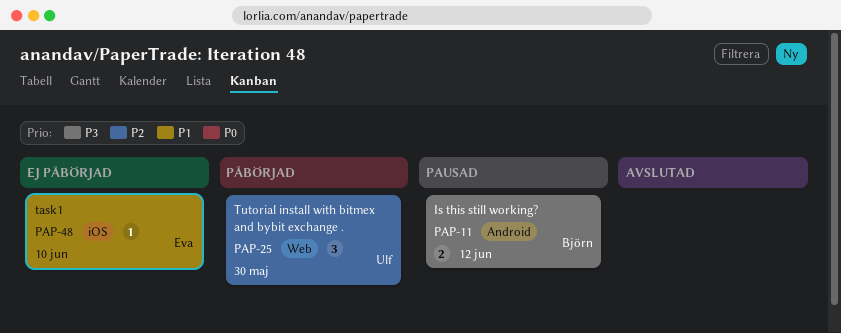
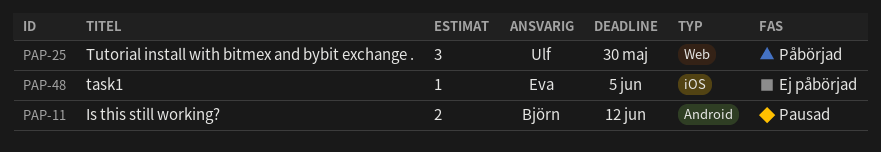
PAP-48, due: Jun 10 -> Jun 5

